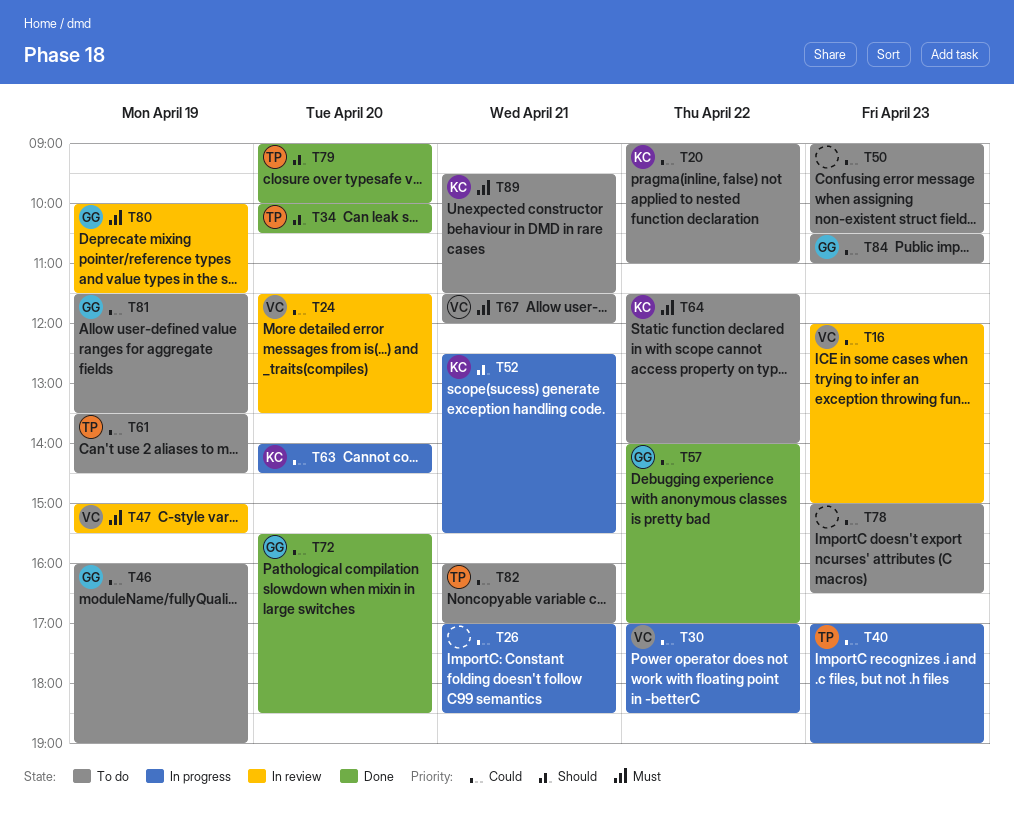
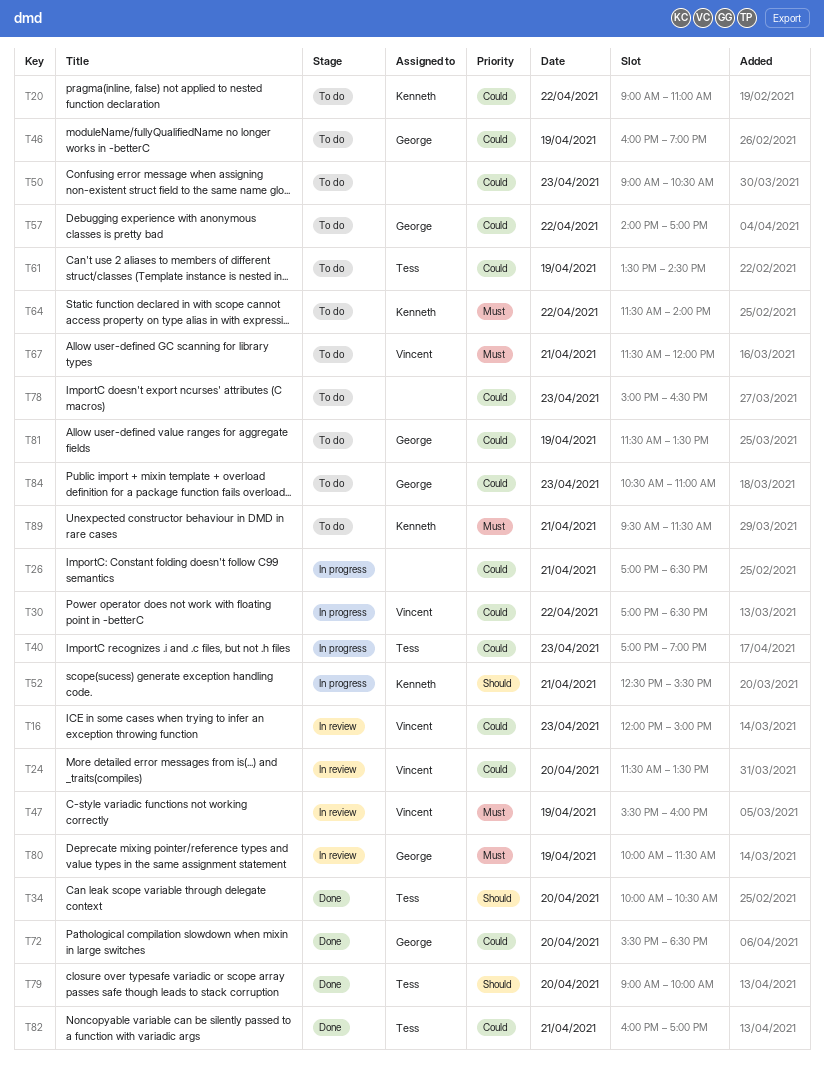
T47, begins: 15:00 -> 15:30
T47, ends: 15:30 -> 16:00
T57, status: Done -> To do
T63: present -> none
T82, status: To do -> Done

